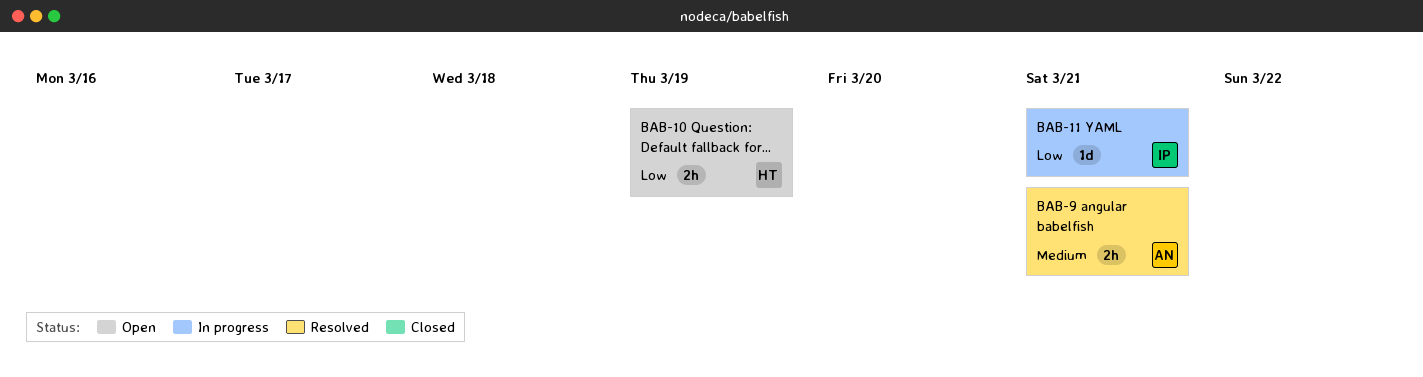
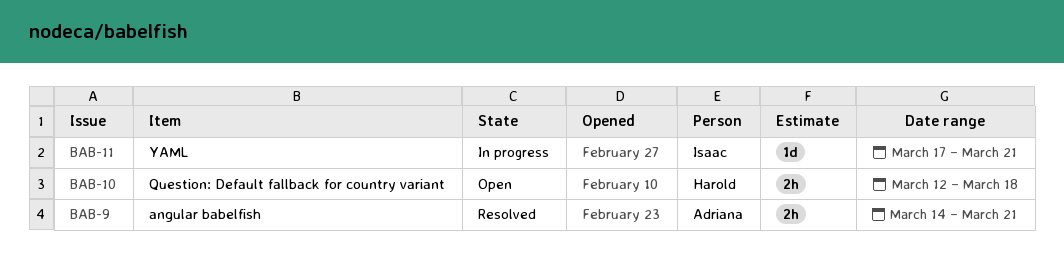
BAB-10, due: Mar 19 -> Mar 18

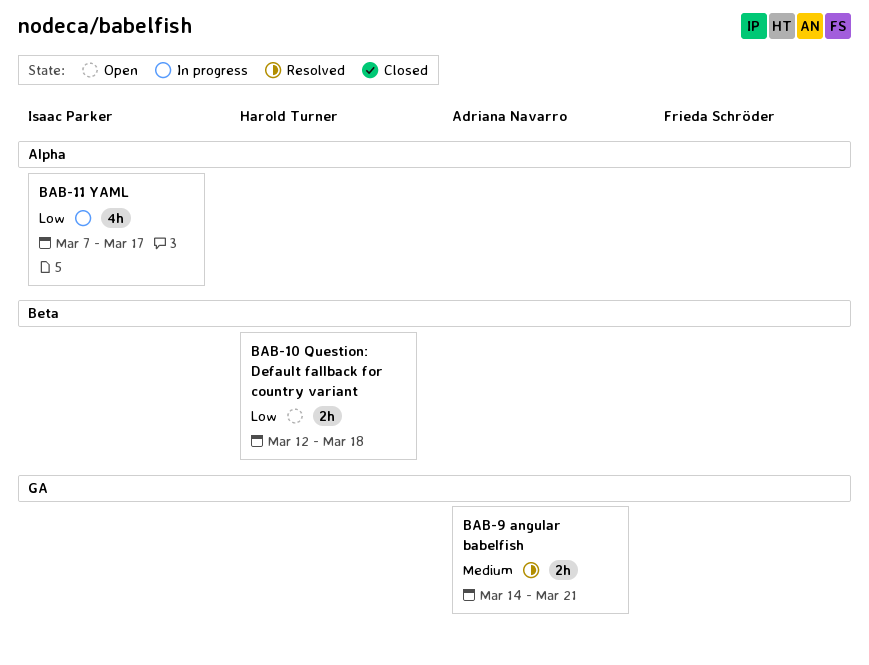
BAB-11, estimate: 1d -> 4h
BAB-11, start: Mar 17 -> Mar 7
BAB-11, due: Mar 21 -> Mar 17

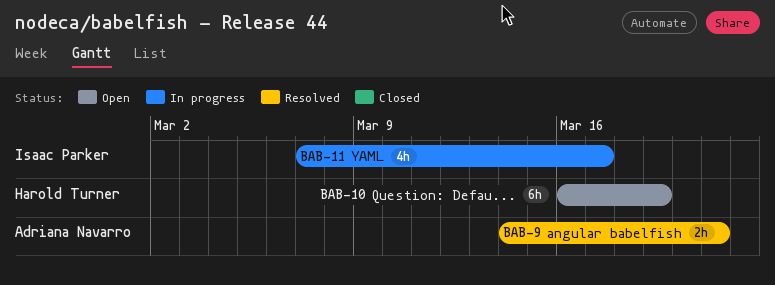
BAB-10, estimate: 2h -> 6h
BAB-10, start: Mar 12 -> Mar 16
BAB-10, due: Mar 18 -> Mar 19

